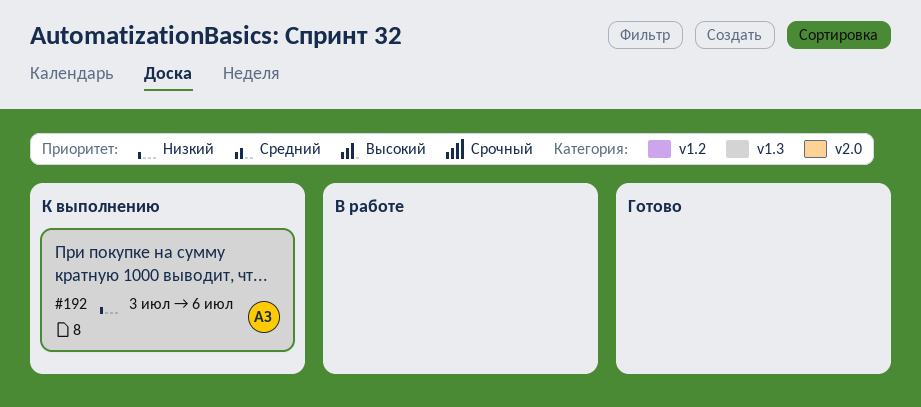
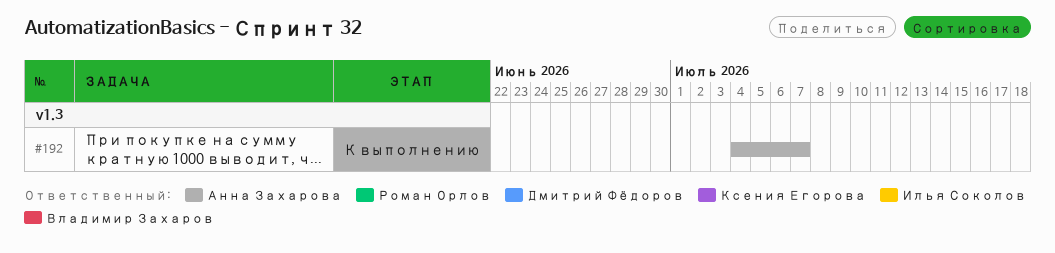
#192, start: Jul 3 -> Jul 4
#192, due: Jul 6 -> Jul 7

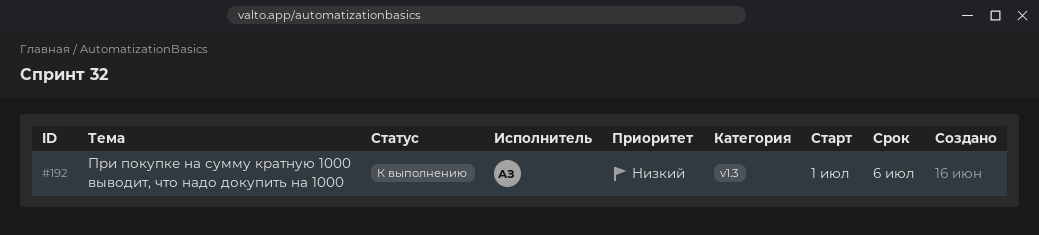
#192, start: Jul 4 -> Jul 1
#192, due: Jul 7 -> Jul 6

